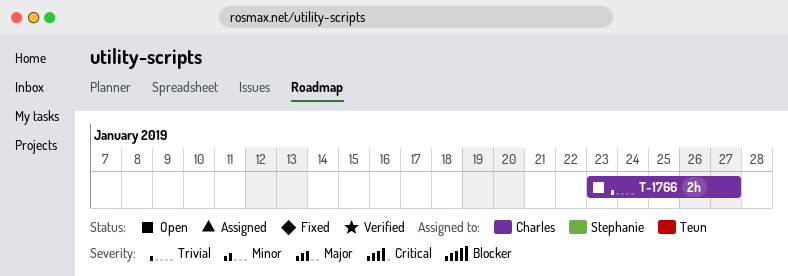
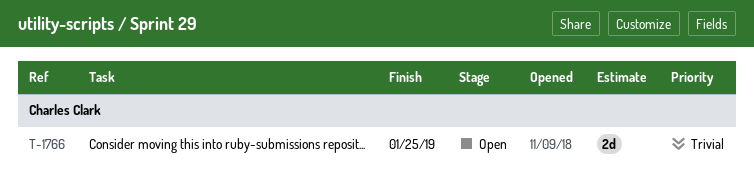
T-1766, estimate: 2h -> 2d
T-1766, due: Jan 27 -> Jan 25

